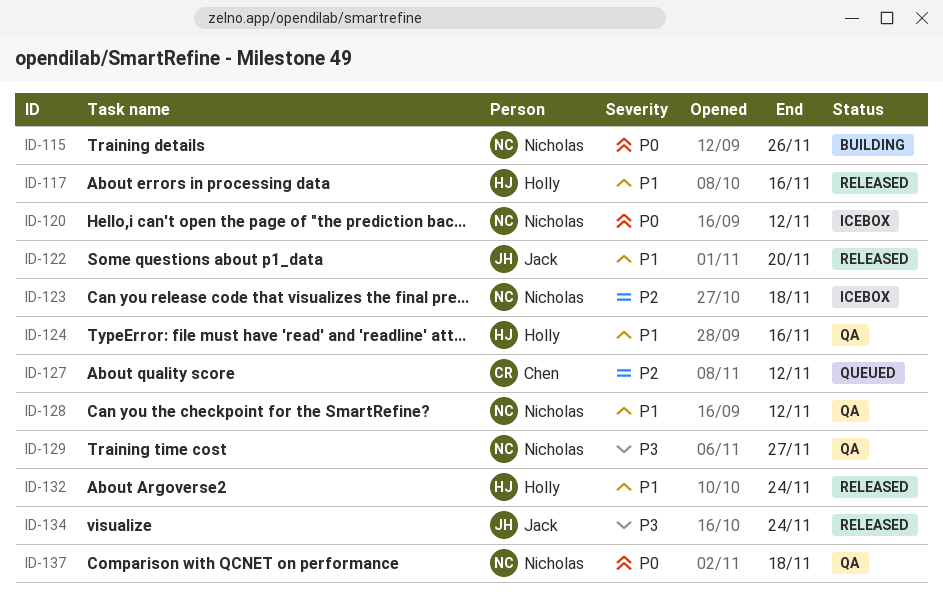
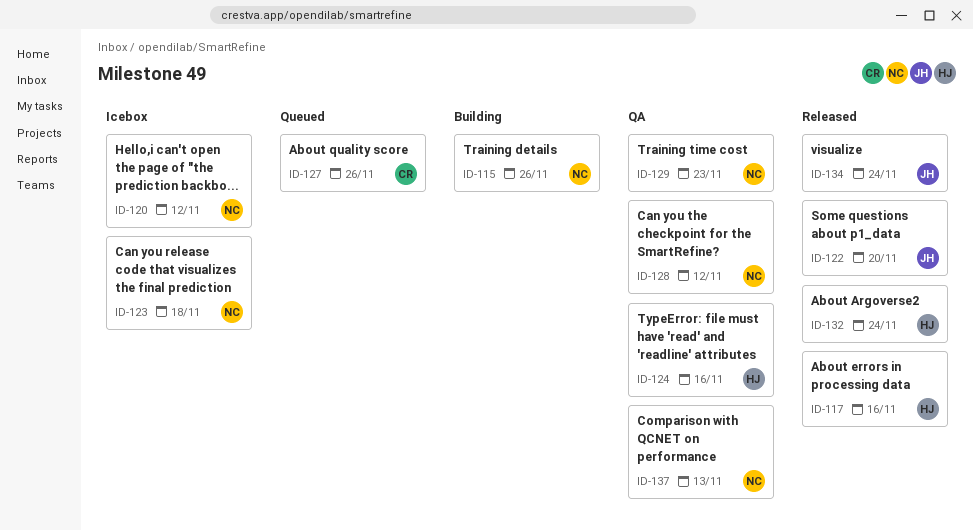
ID-127, due: Nov 12 -> Nov 26
ID-129, due: Nov 27 -> Nov 23
ID-137, due: Nov 18 -> Nov 13

